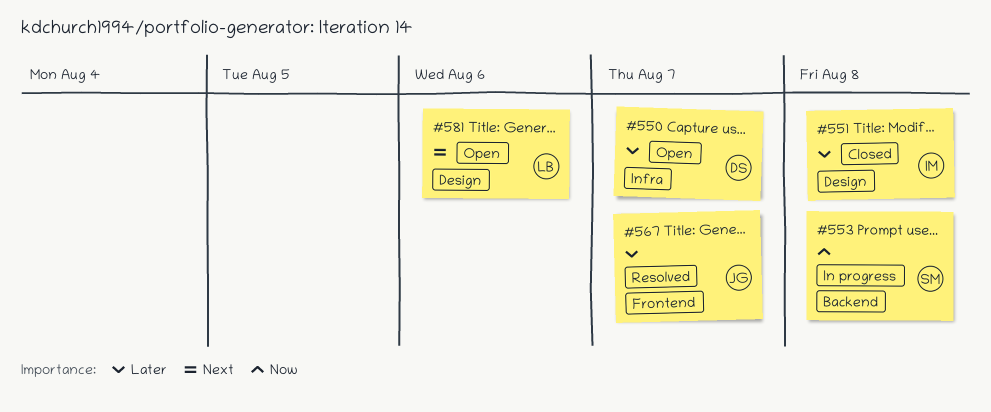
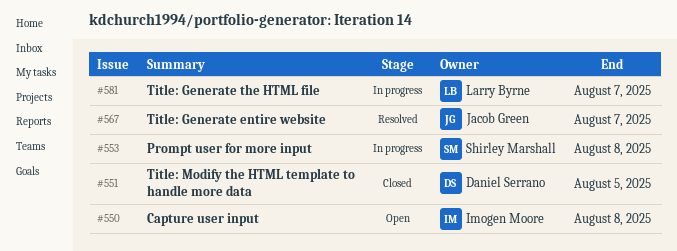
#550, owner: Daniel Serrano -> Imogen Moore
#550, due: Aug 7 -> Aug 8
#551, owner: Imogen Moore -> Daniel Serrano
#551, due: Aug 8 -> Aug 5
#581, status: Open -> In progress
#581, due: Aug 6 -> Aug 7

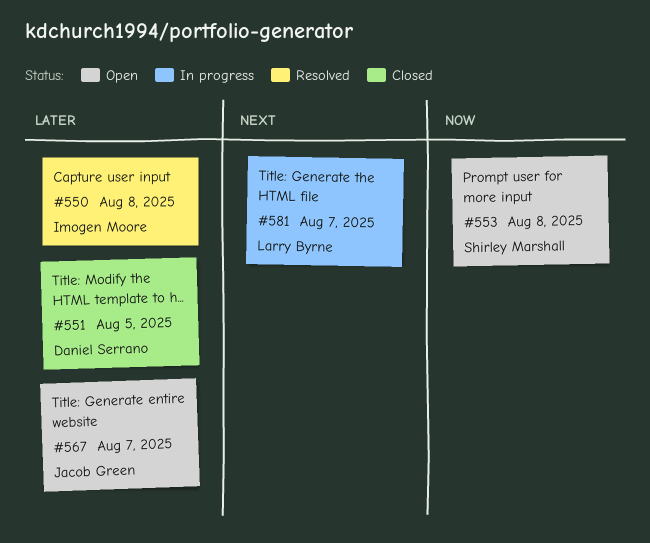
#550, status: Open -> Resolved
#553, status: In progress -> Open
#567, status: Resolved -> Open

